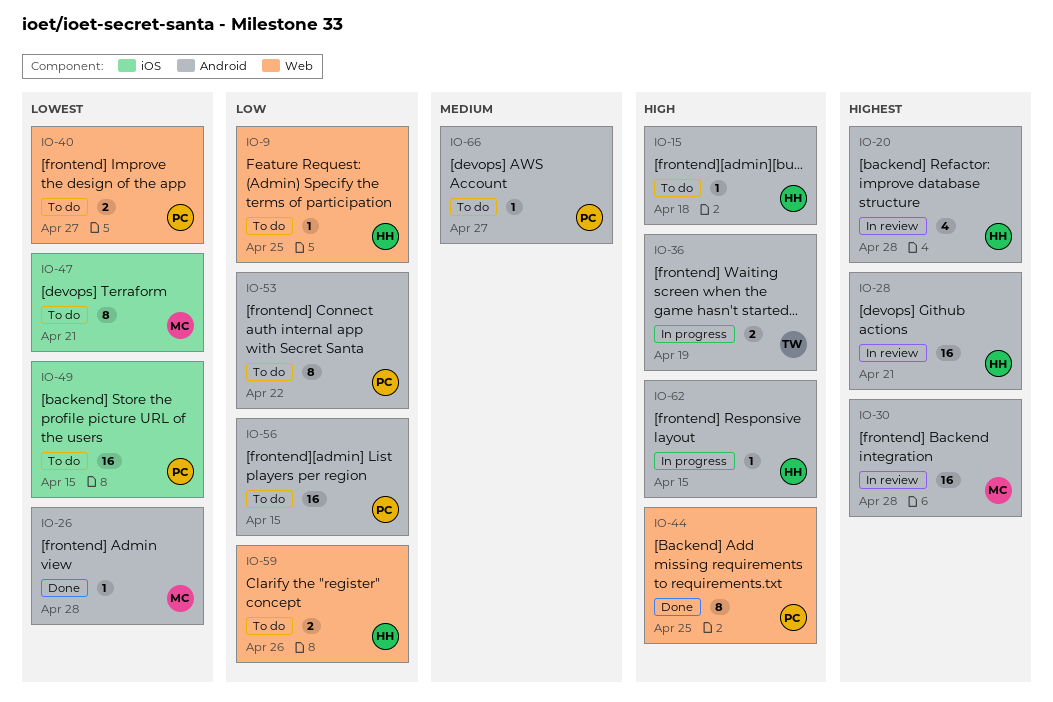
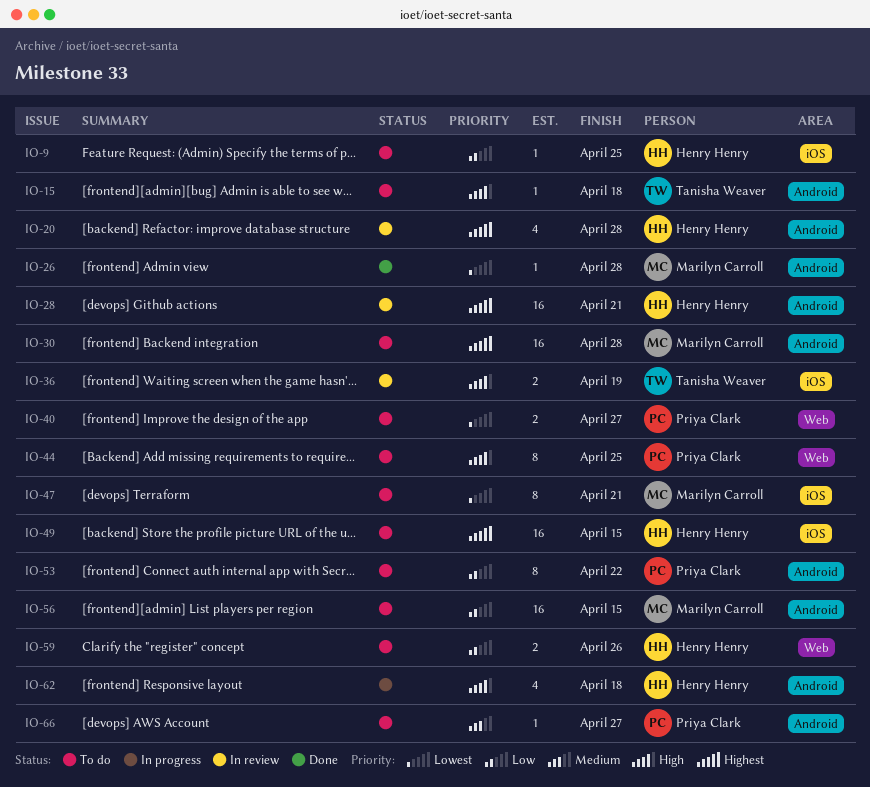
IO-9, label: Web -> iOS
IO-15, owner: Henry Henry -> Tanisha Weaver
IO-30, status: In review -> To do
IO-36, status: In progress -> In review
IO-36, label: Android -> iOS
IO-44, status: Done -> To do
IO-49, owner: Priya Clark -> Henry Henry
IO-49, priority: Lowest -> Highest
IO-56, owner: Priya Clark -> Marilyn Carroll
IO-62, estimate: 1 -> 4
IO-62, due: Apr 15 -> Apr 18

